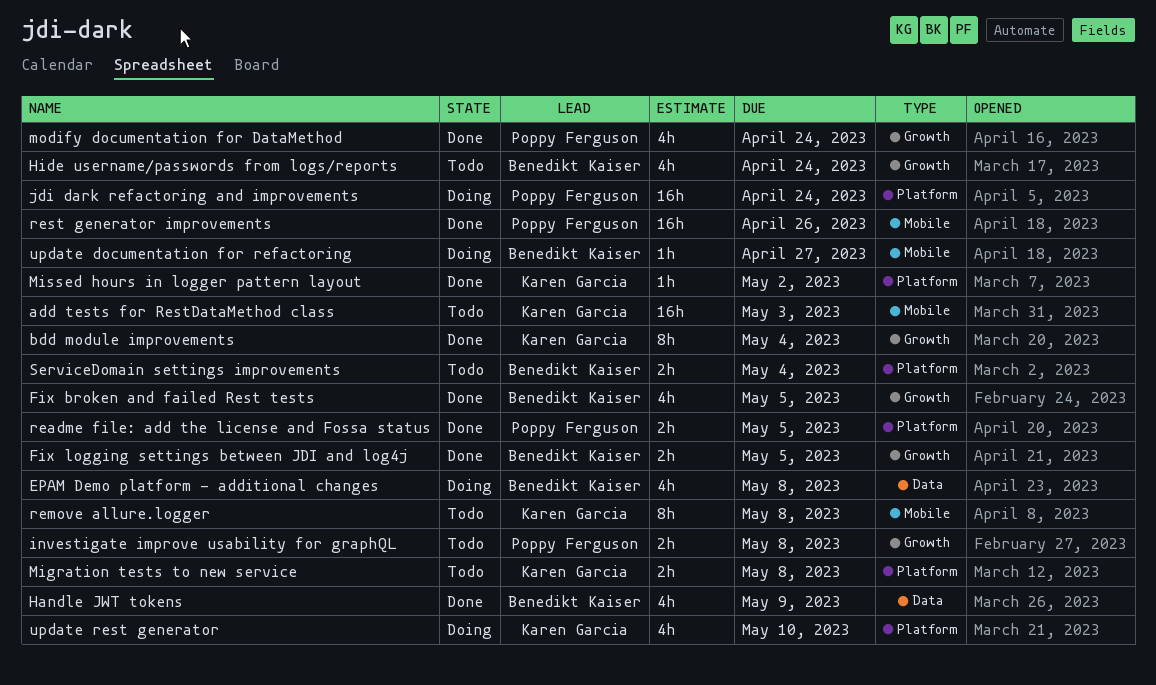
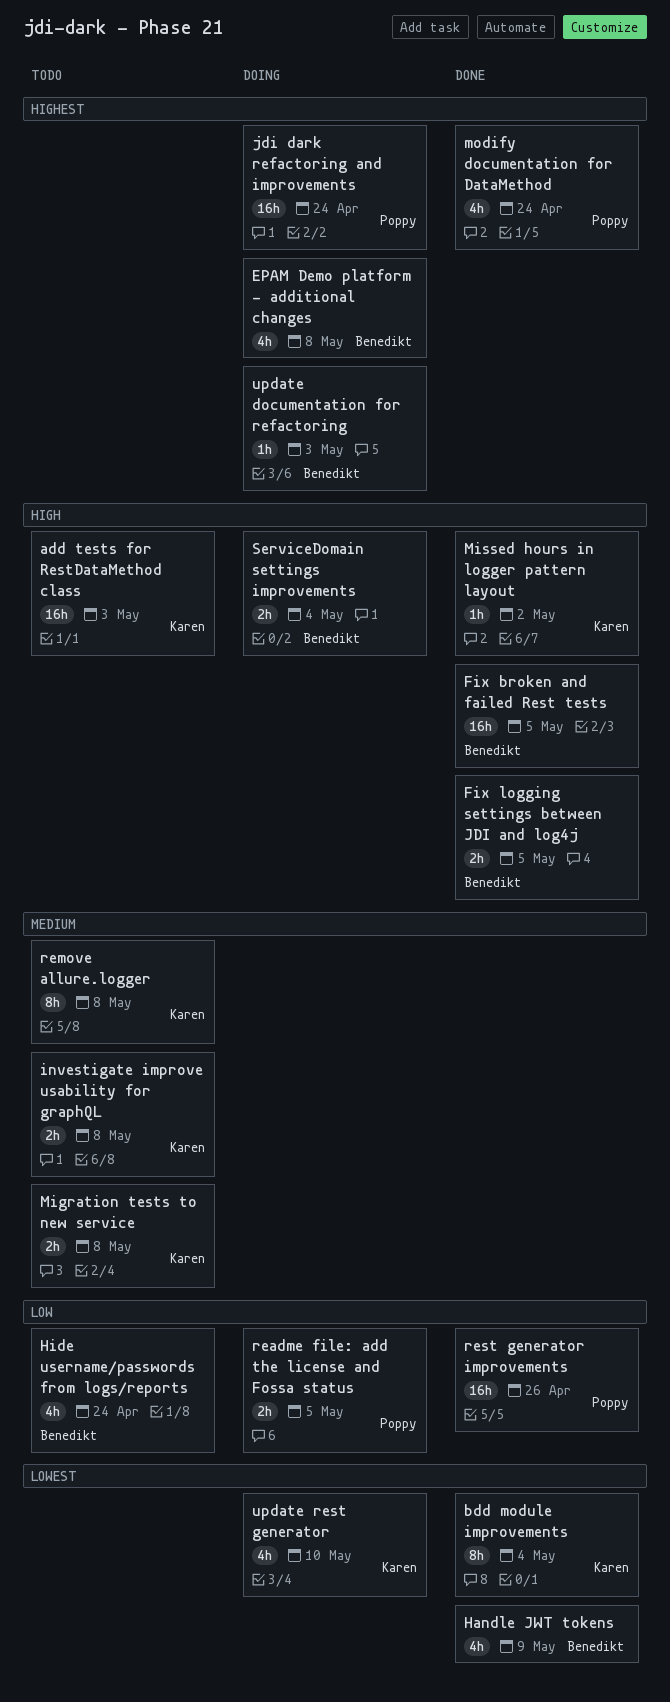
Fix broken and failed Rest tests, estimate: 4h -> 16h
investigate improve usability for graphQL, owner: Poppy Ferguson -> Karen Garcia
readme file: add the license and Fossa status, status: Done -> Doing
ServiceDomain settings improvements, status: Todo -> Doing
update documentation for refactoring, due: Apr 27 -> May 3

